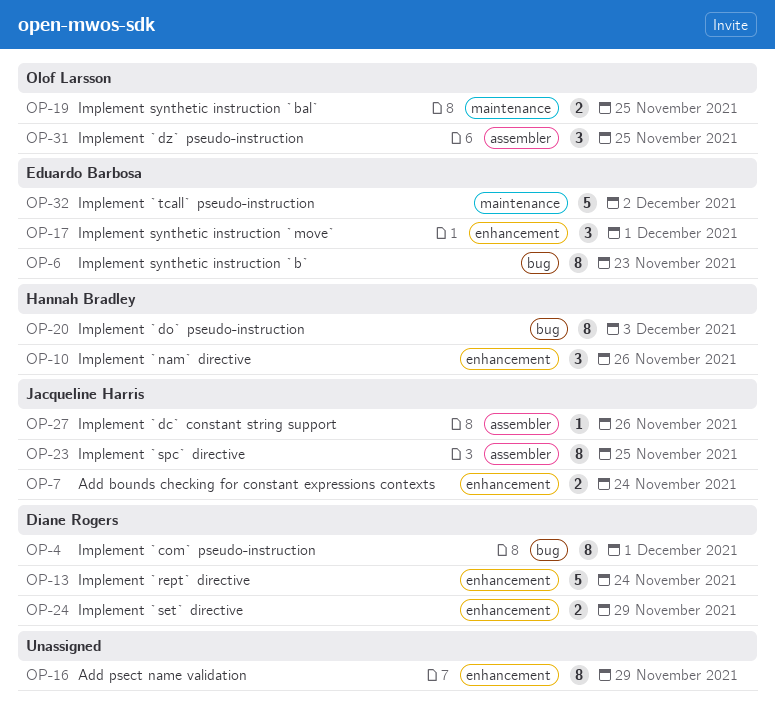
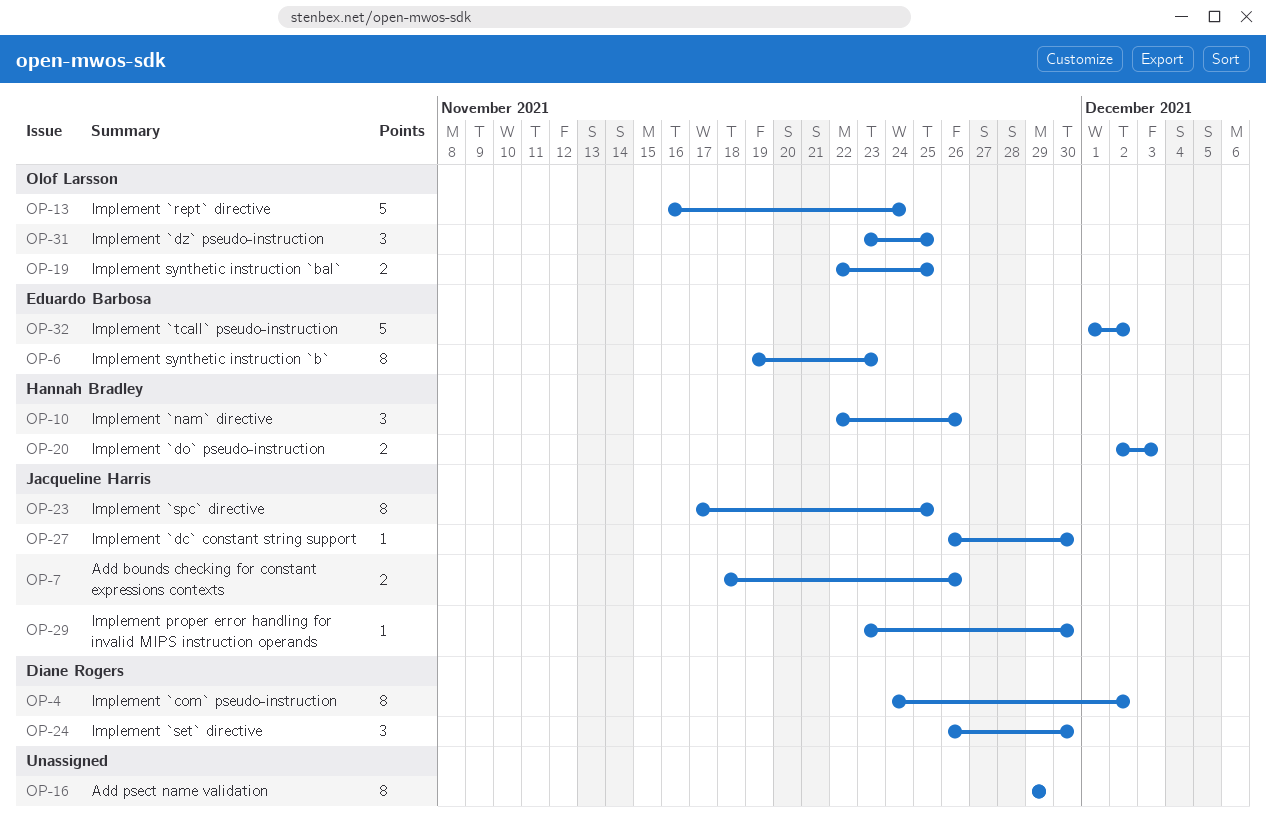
OP-4, due: Dec 1 -> Dec 2
OP-7, due: Nov 24 -> Nov 26
OP-13, owner: Diane Rogers -> Olof Larsson
OP-17: present -> none
OP-20, estimate: 8 -> 2
OP-24, estimate: 2 -> 3
OP-24, due: Nov 29 -> Nov 30
OP-27, due: Nov 26 -> Nov 30
OP-29: none -> present

